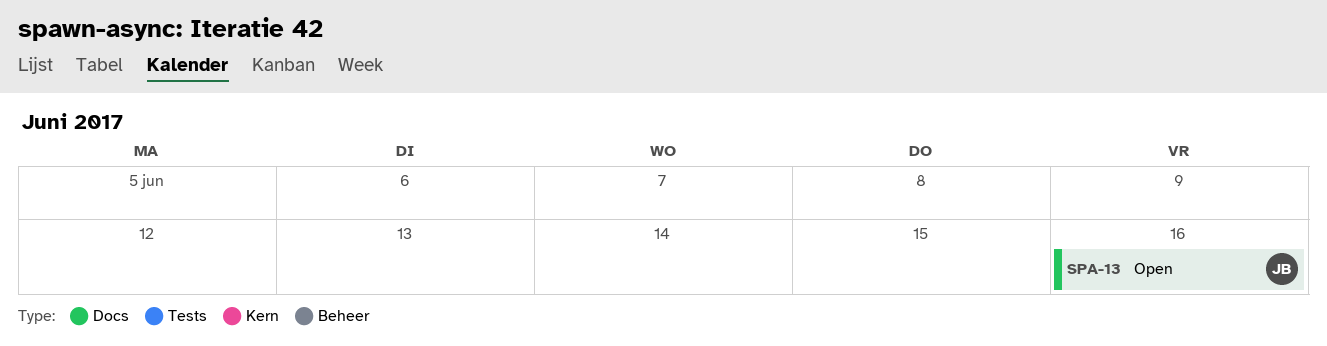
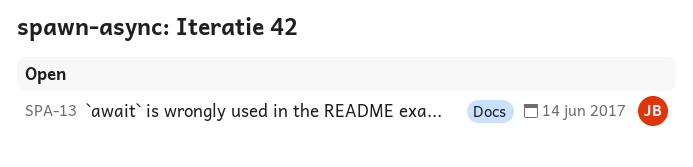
SPA-13, due: Jun 16 -> Jun 14

